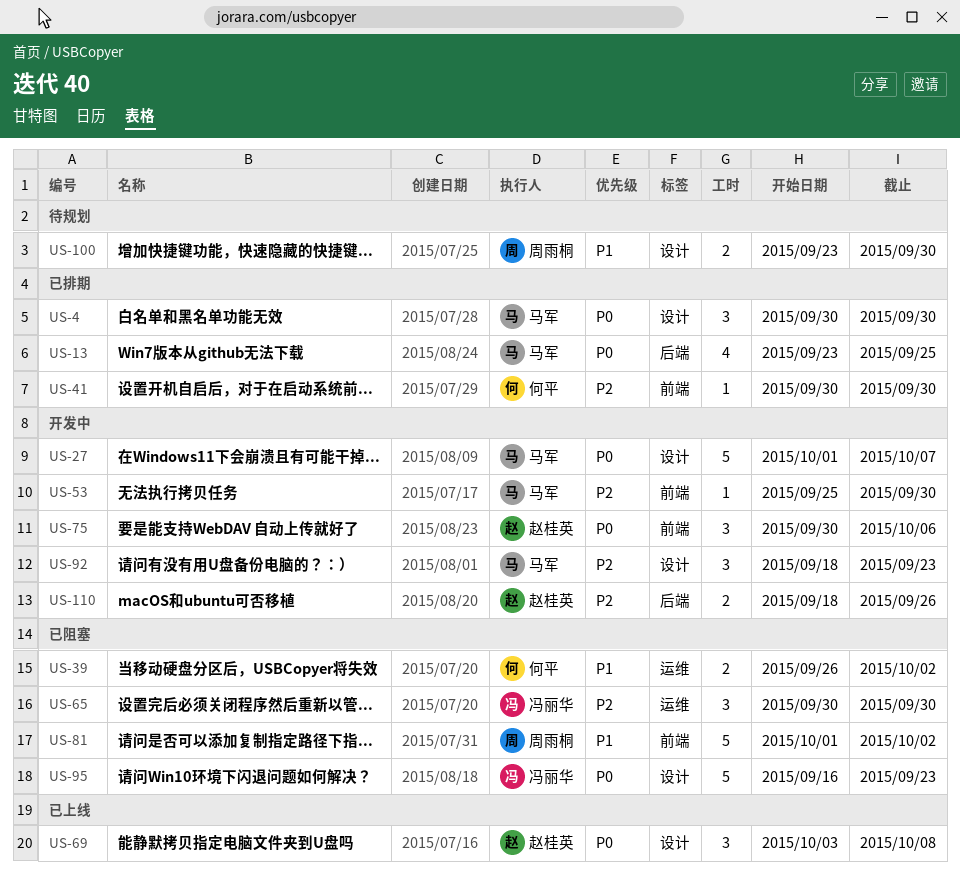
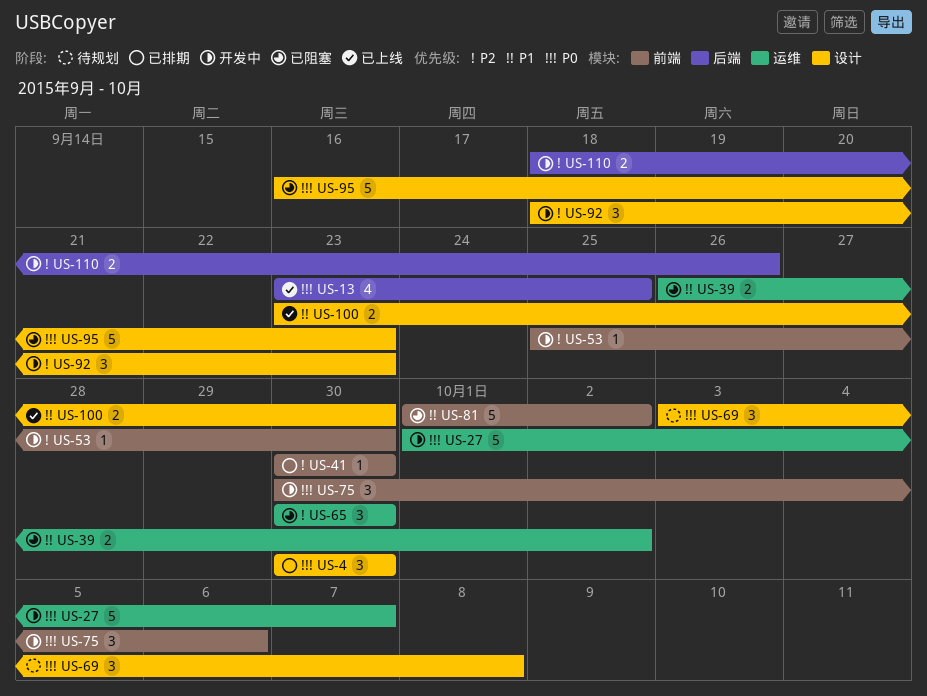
US-13, status: 已排期 -> 已上线
US-27, label: 设计 -> 运维
US-69, status: 已上线 -> 待规划
US-100, status: 待规划 -> 已上线

